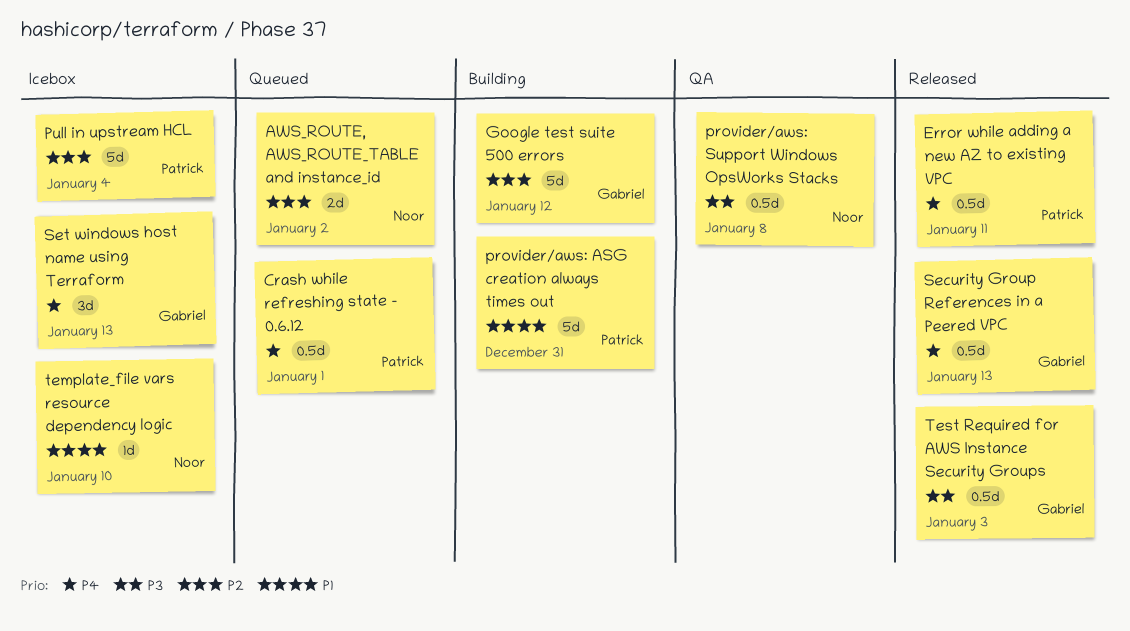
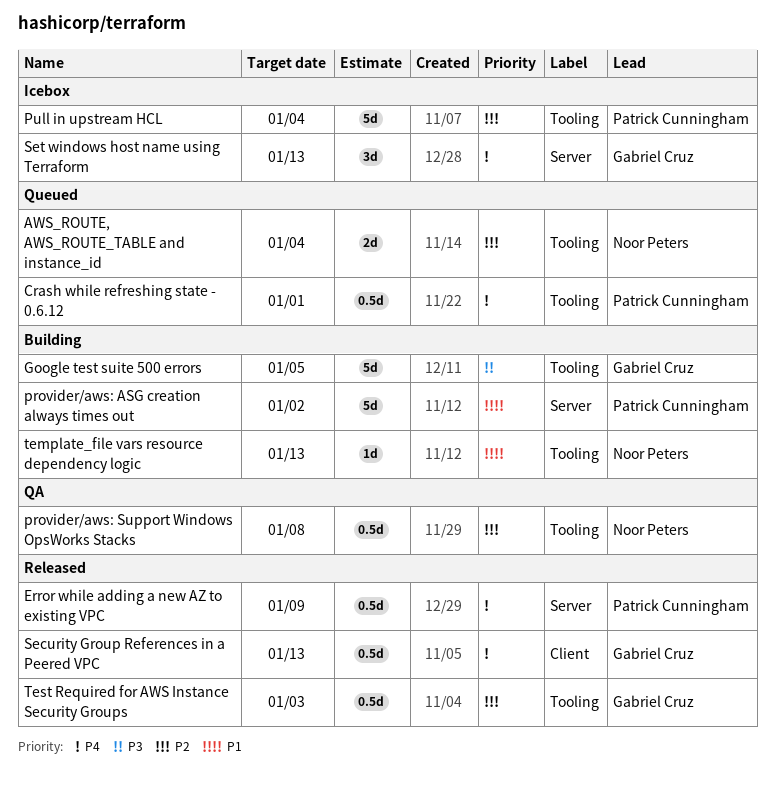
AWS_ROUTE, AWS_ROUTE_TABLE and instance_id, due: Jan 2 -> Jan 4
Error while adding a new AZ to existing VPC, due: Jan 11 -> Jan 9
Google test suite 500 errors, priority: P2 -> P3
Google test suite 500 errors, due: Jan 12 -> Jan 5
provider/aws: ASG creation always times out, due: Dec 31 -> Jan 2
provider/aws: Support Windows OpsWorks Stacks, priority: P3 -> P2
template_file vars resource dependency logic, status: Icebox -> Building
template_file vars resource dependency logic, due: Jan 10 -> Jan 13
Test Required for AWS Instance Security Groups, priority: P3 -> P2

